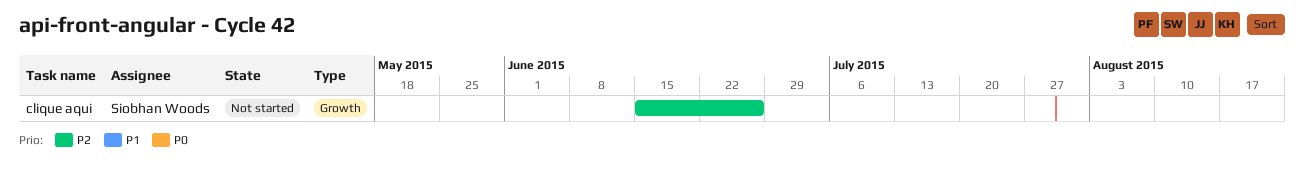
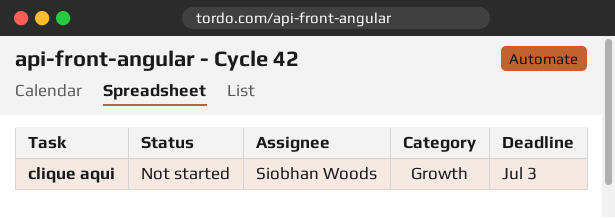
clique aqui, due: Jun 26 -> Jul 3

